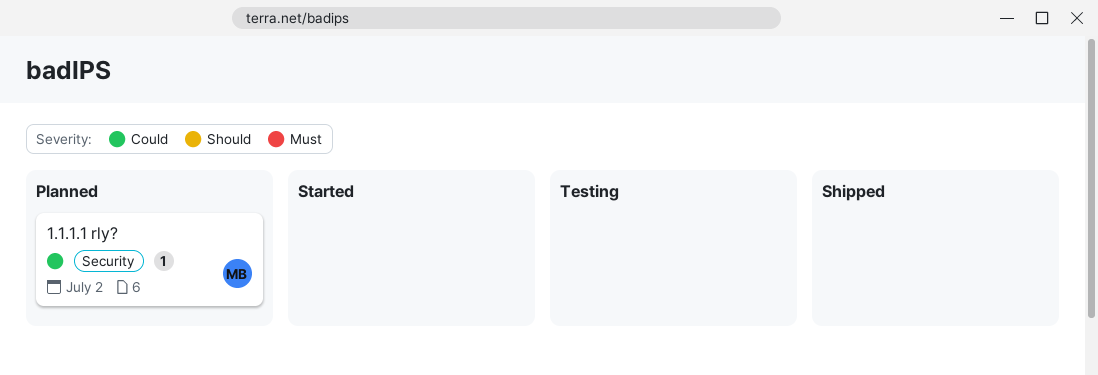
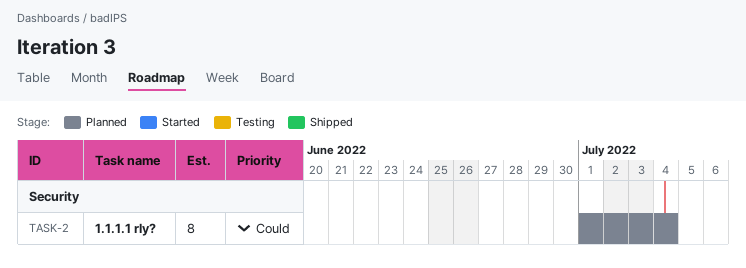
1.1.1.1 rly?, estimate: 1 -> 8
1.1.1.1 rly?, due: Jul 2 -> Jul 4

